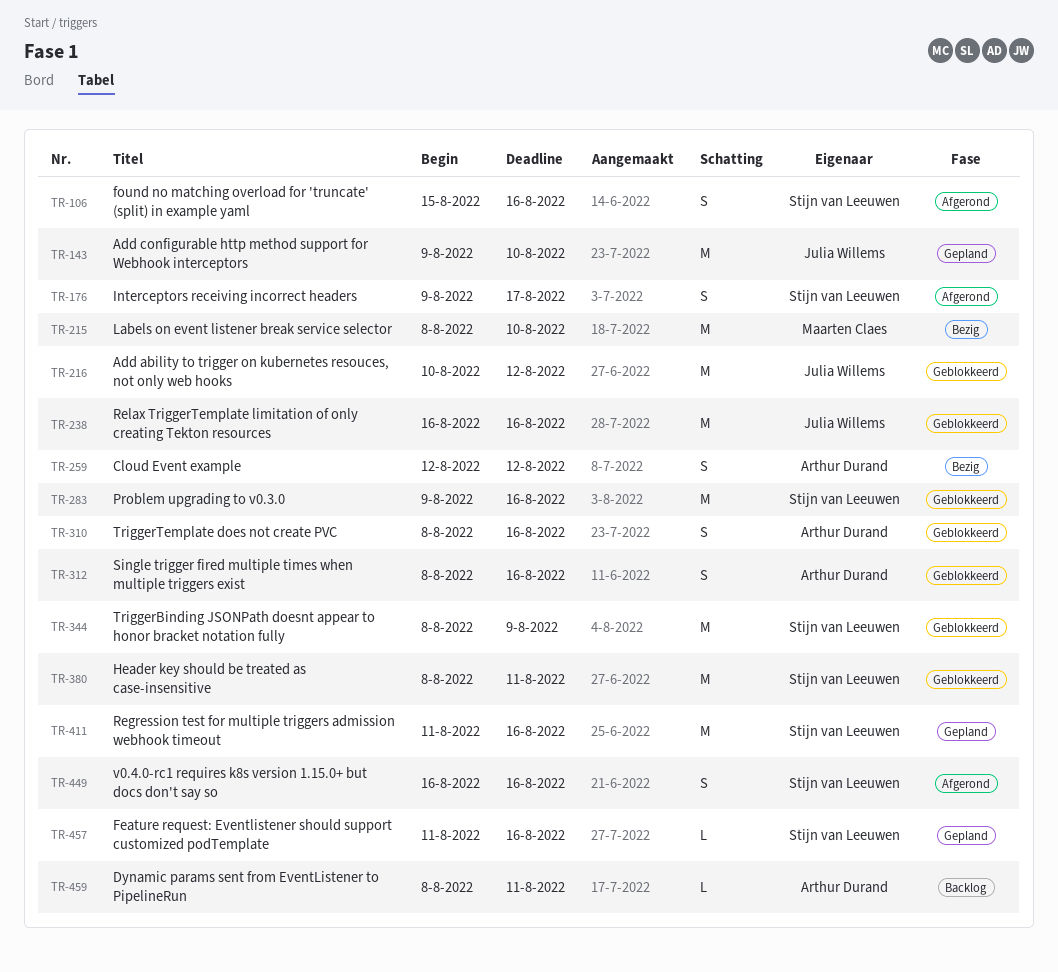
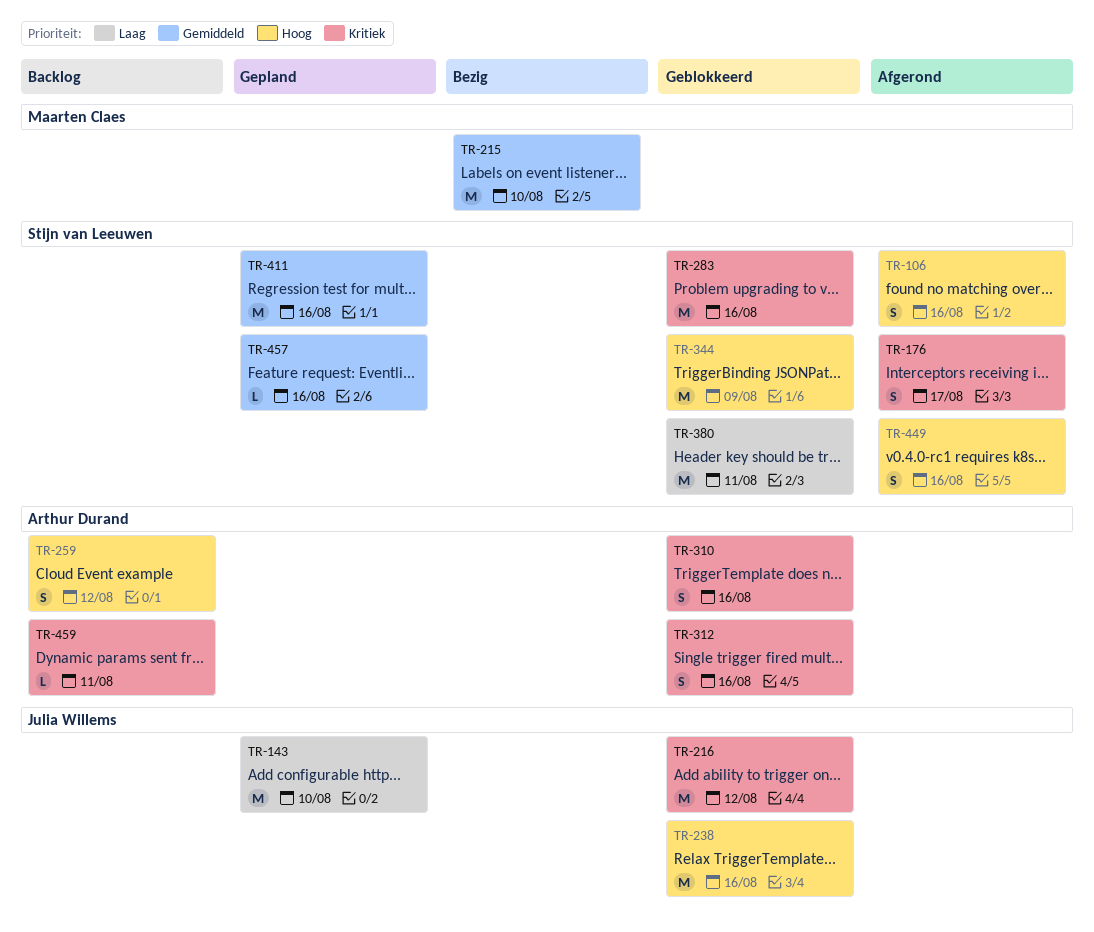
TR-259, status: Bezig -> Backlog

